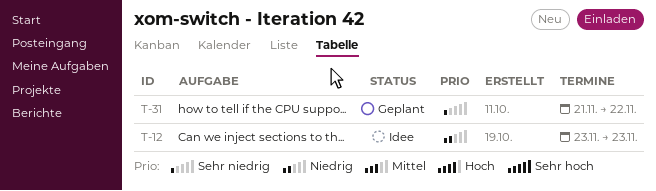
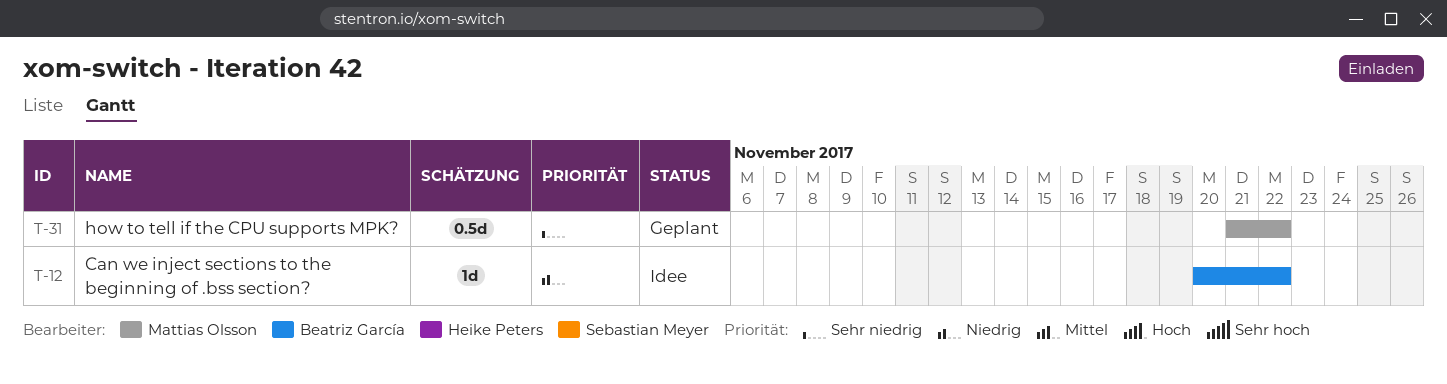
T-12, start: Nov 23 -> Nov 20
T-12, due: Nov 23 -> Nov 22

